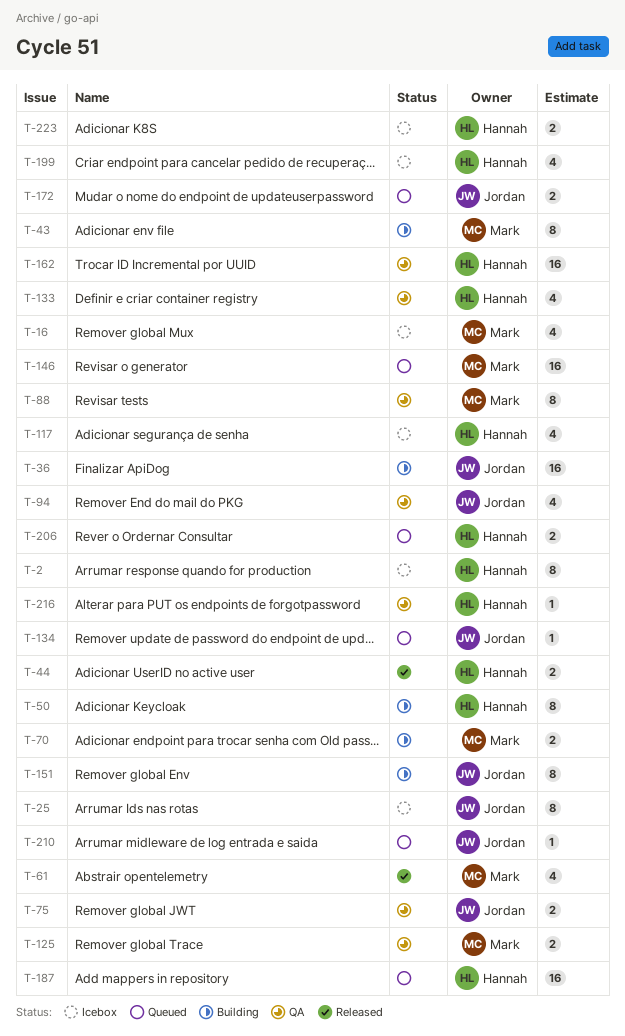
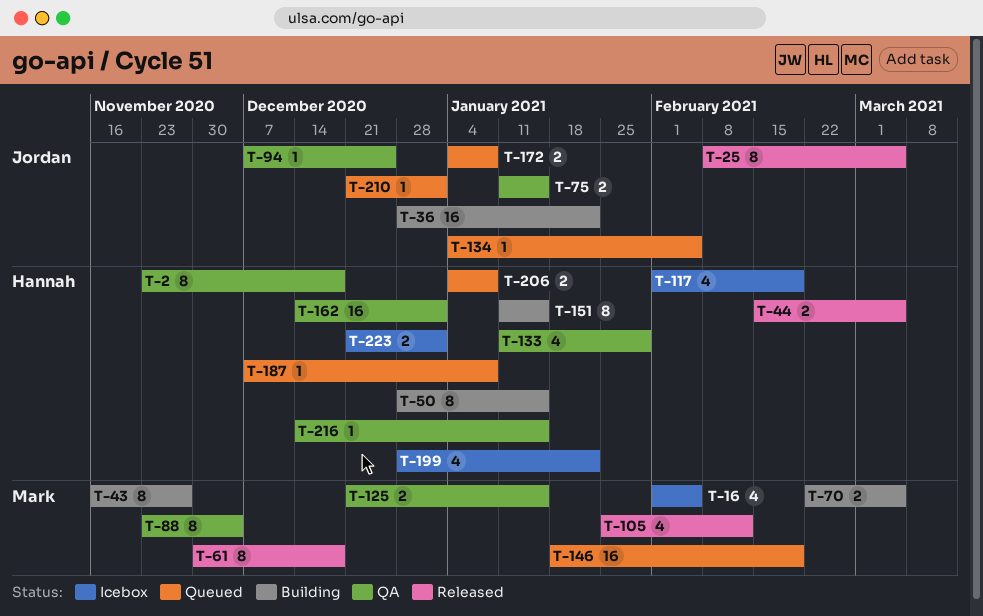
T-2, status: Icebox -> QA
T-25, status: Icebox -> Released
T-61, estimate: 4 -> 8
T-94, estimate: 4 -> 1
T-105: none -> present
T-151, owner: Jordan -> Hannah
T-187, estimate: 16 -> 1

